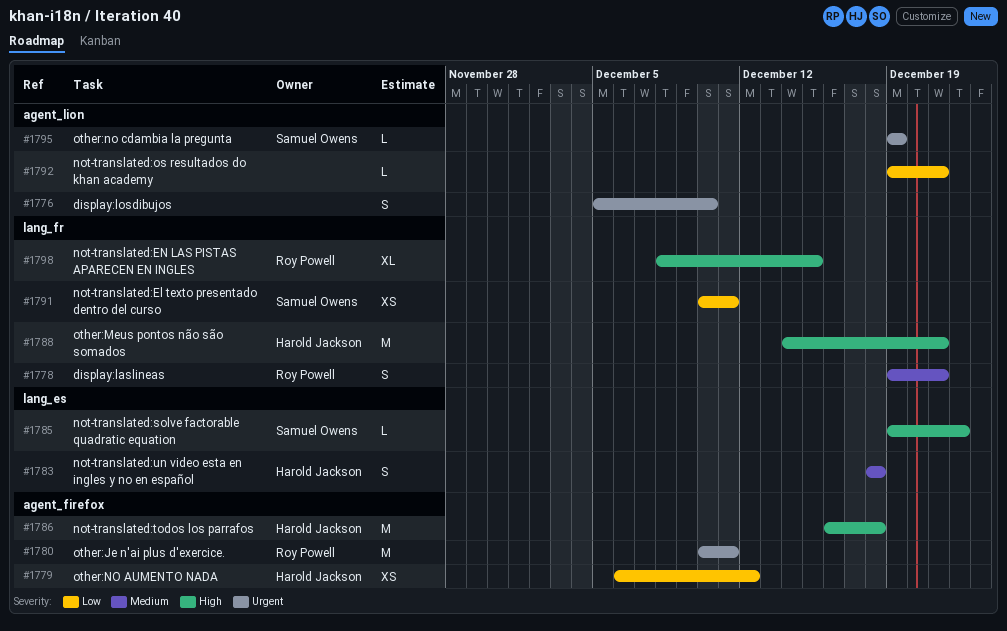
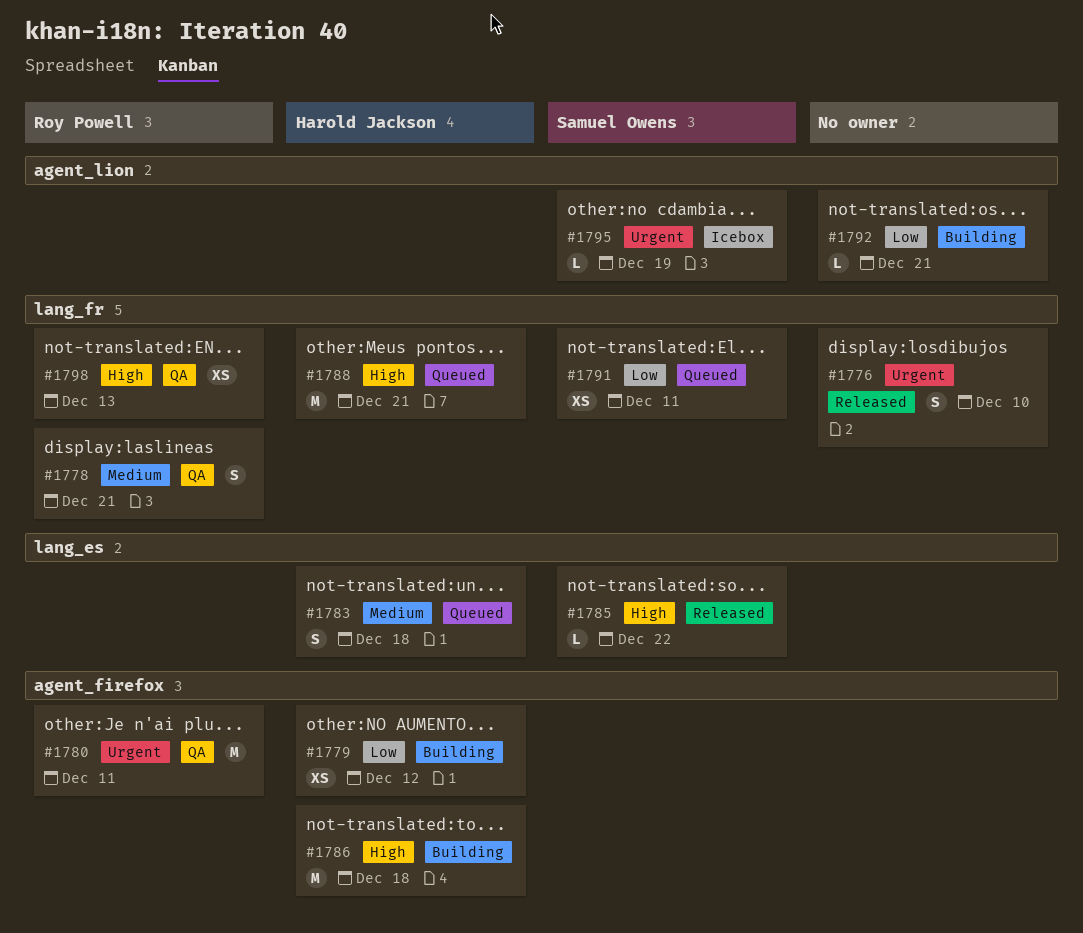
#1776, label: agent_lion -> lang_fr
#1798, estimate: XL -> XS
#1798, due: Dec 15 -> Dec 13

